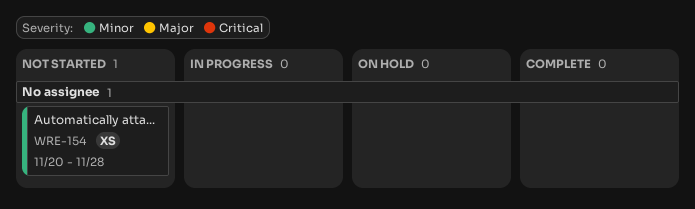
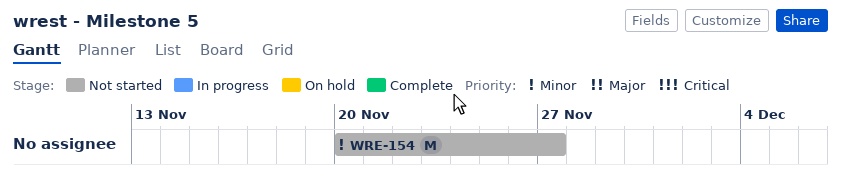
WRE-154, estimate: XS -> M
WRE-154, due: Nov 28 -> Nov 27

